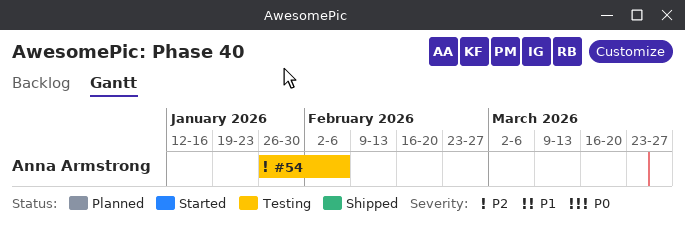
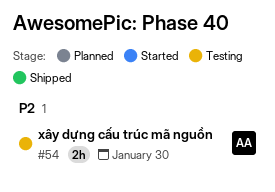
#54, due: Feb 6 -> Jan 30

